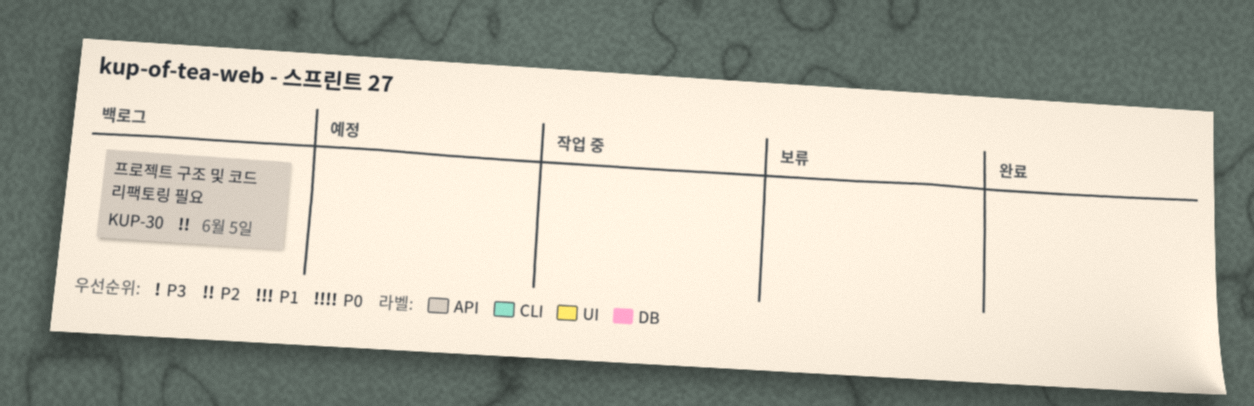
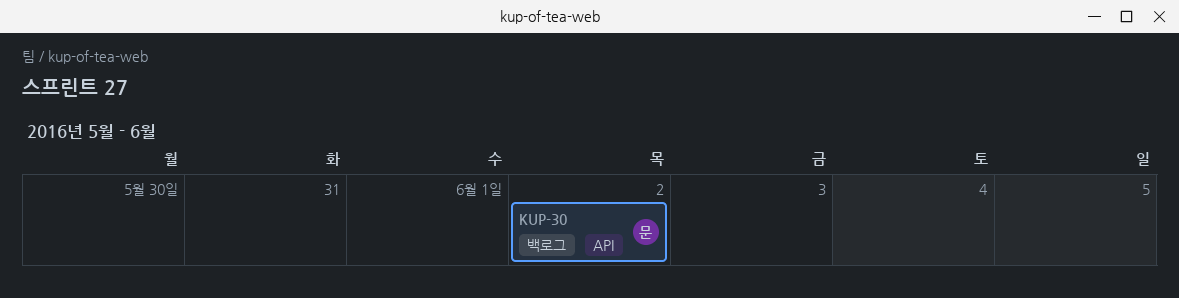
KUP-30, day: Jun 5 -> Jun 2

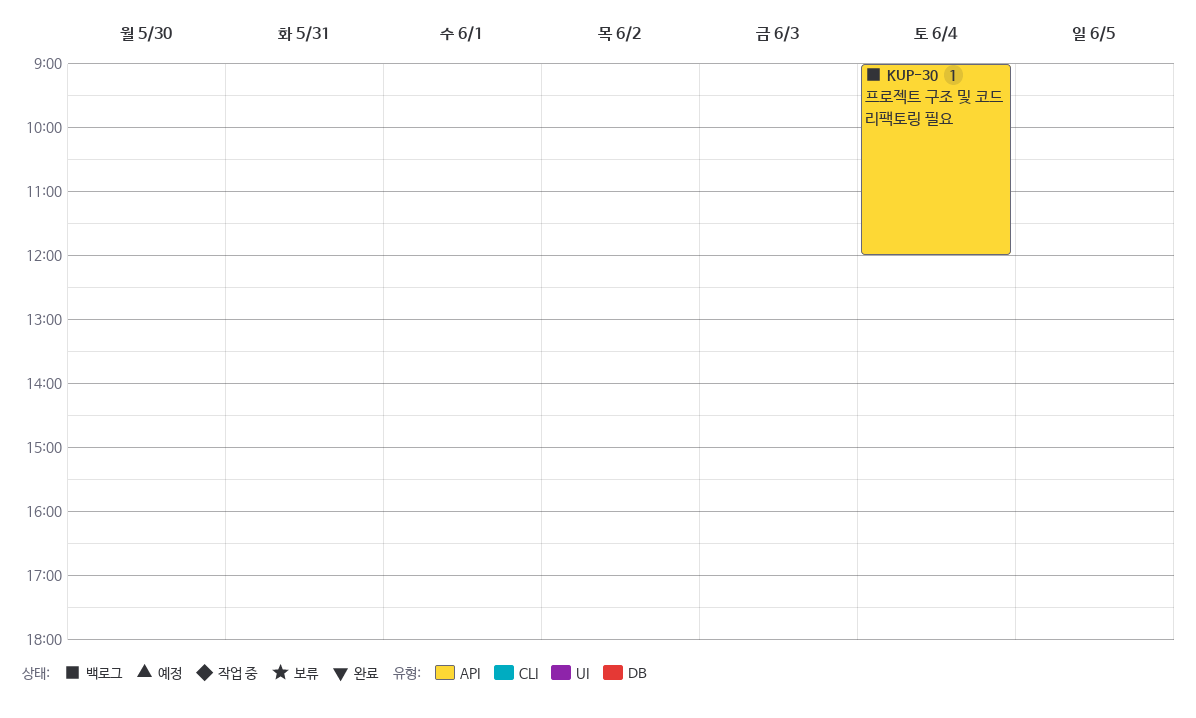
KUP-30, day: Jun 2 -> Jun 4

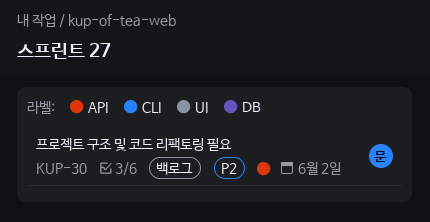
KUP-30, day: Jun 4 -> Jun 2

